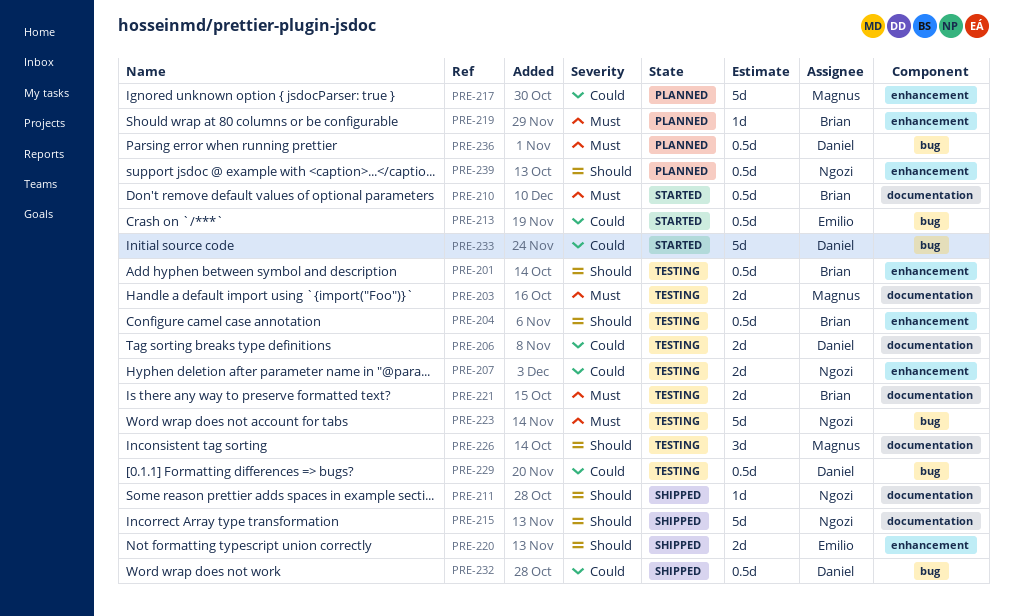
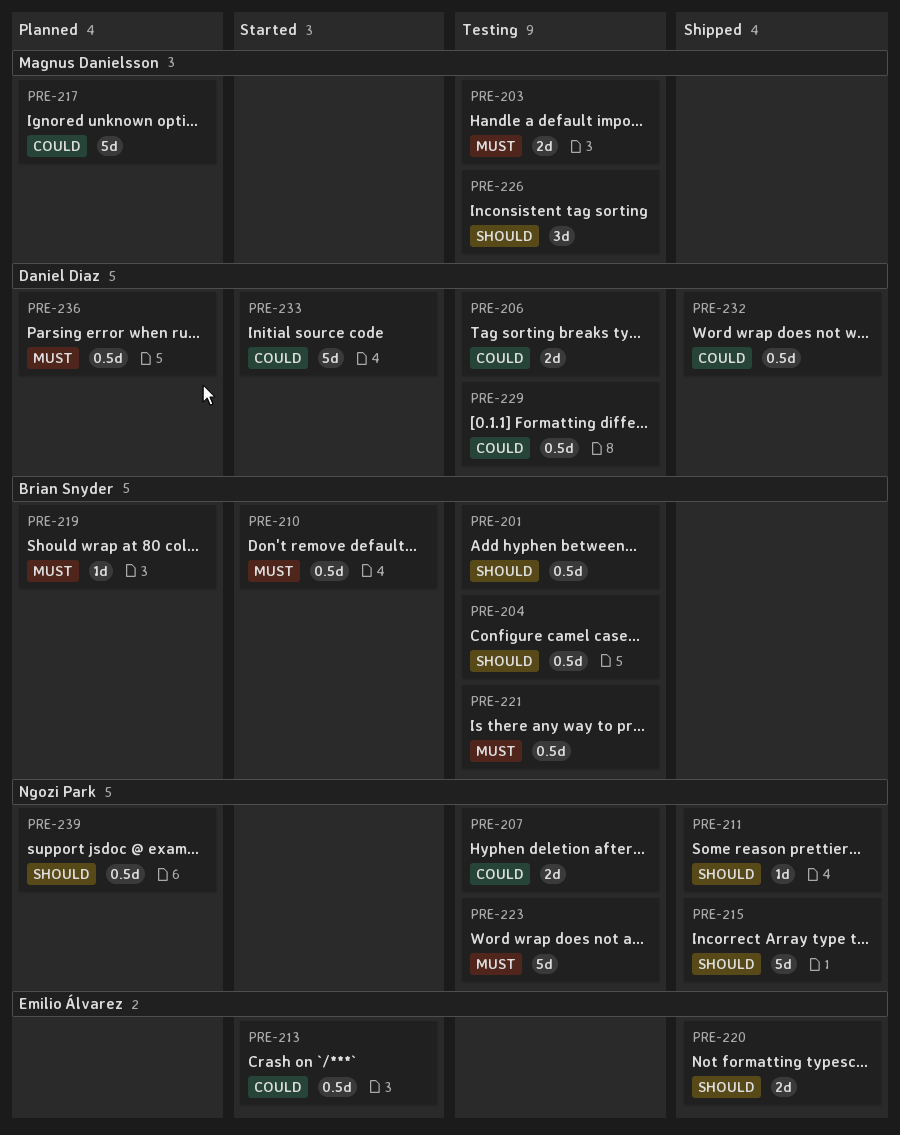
PRE-221, estimate: 2d -> 0.5d

